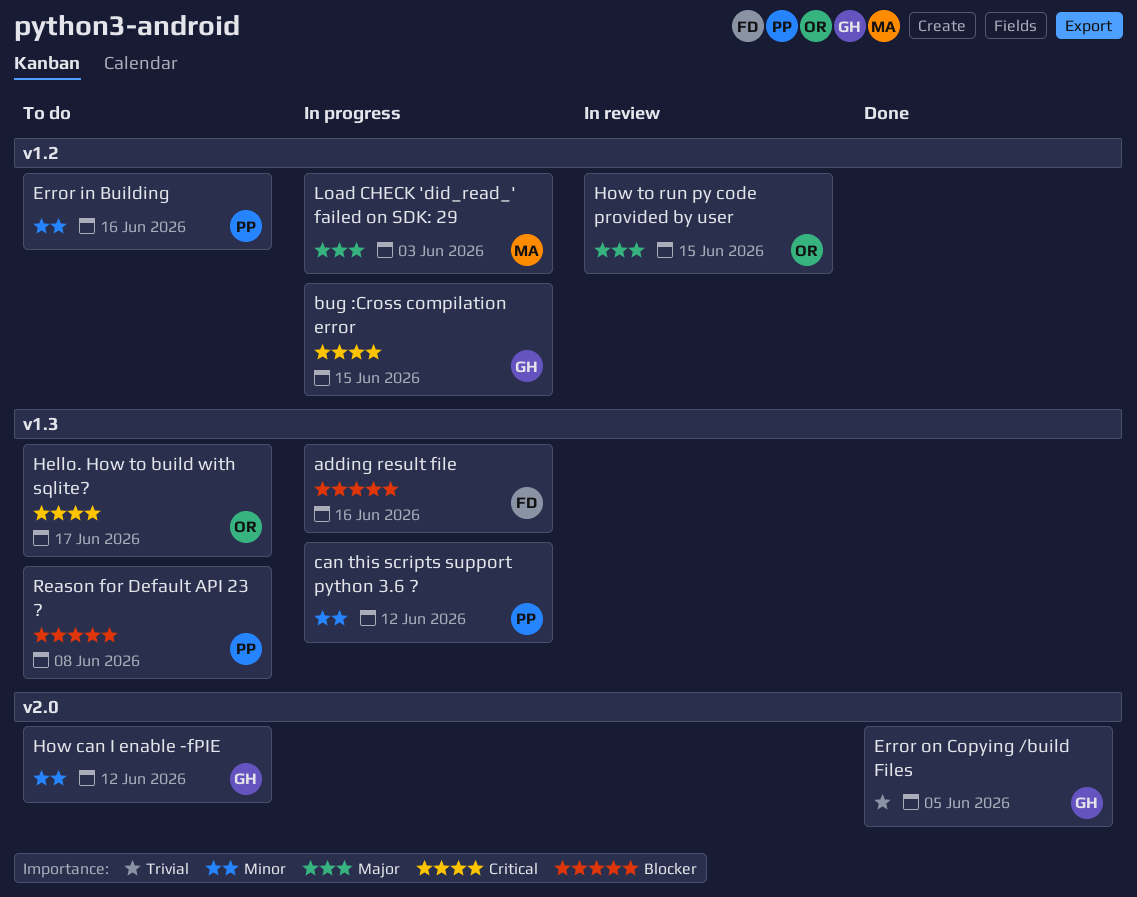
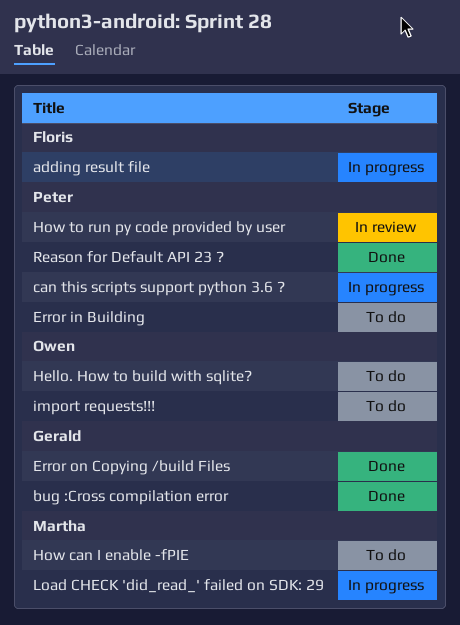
bug :Cross compilation error, status: In progress -> Done
How can I enable -fPIE, owner: Gerald -> Martha
How to run py code provided by user, owner: Owen -> Peter
import requests!!!: none -> present
Reason for Default API 23 ?, status: To do -> Done

